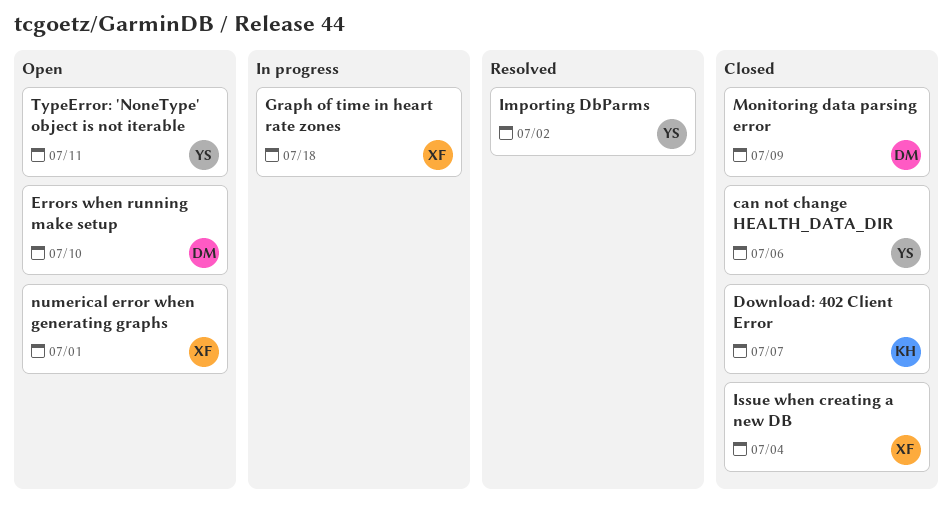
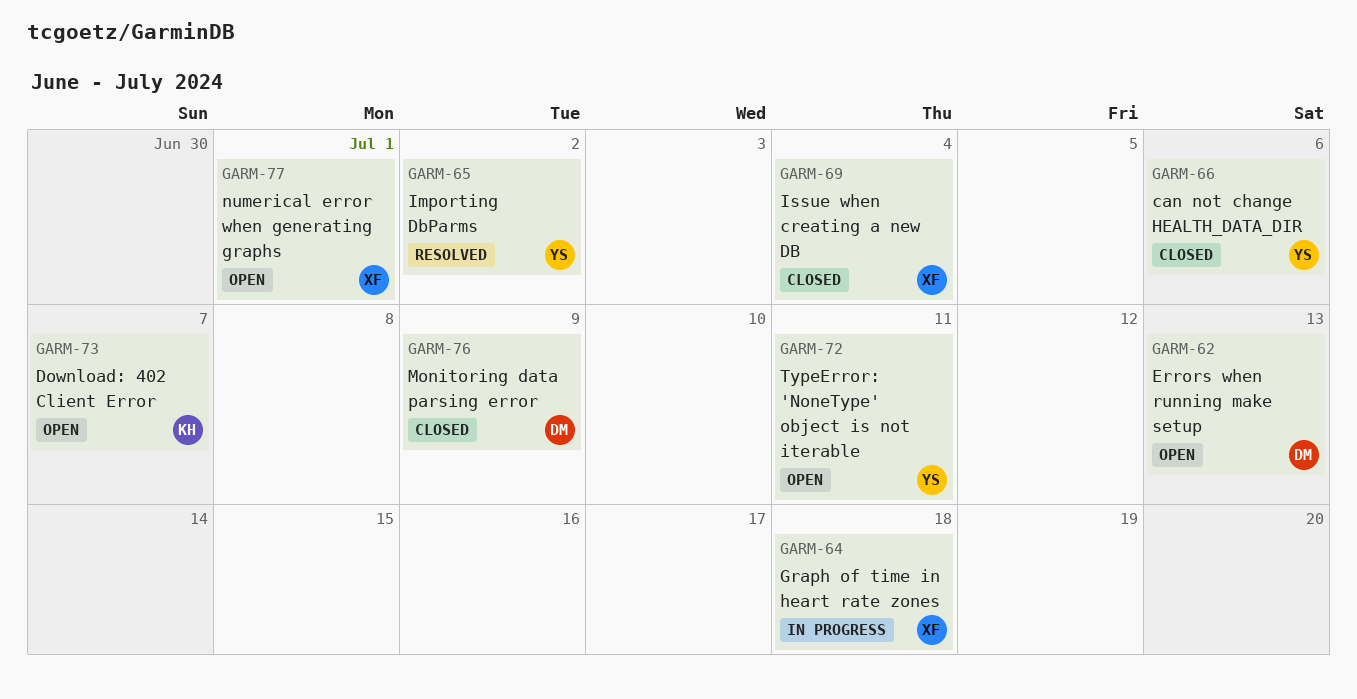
Download: 402 Client Error, status: Closed -> Open
Errors when running make setup, due: Jul 10 -> Jul 13

